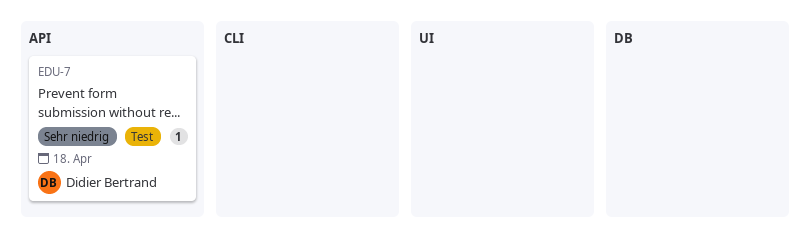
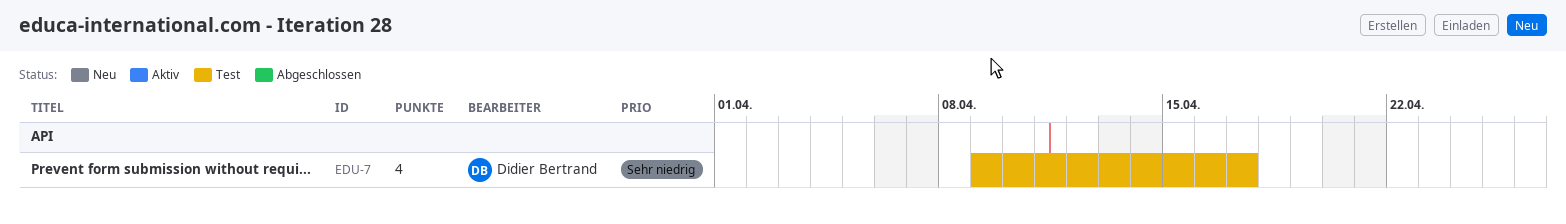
EDU-7, estimate: 1 -> 4
EDU-7, due: Apr 18 -> Apr 17

